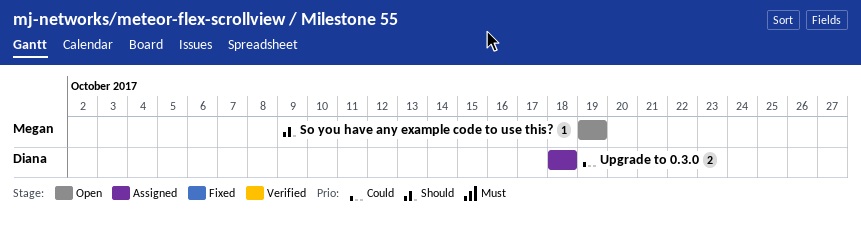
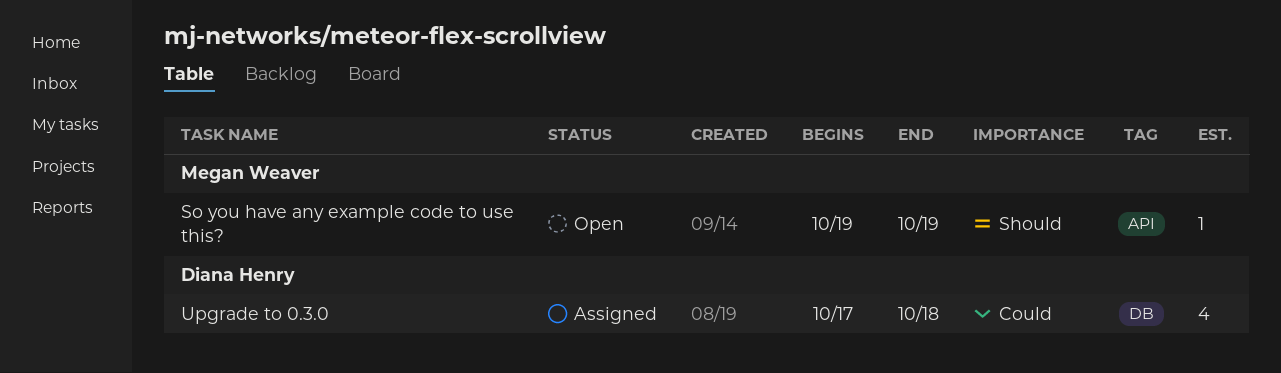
Upgrade to 0.3.0, estimate: 2 -> 4
Upgrade to 0.3.0, start: Oct 18 -> Oct 17

